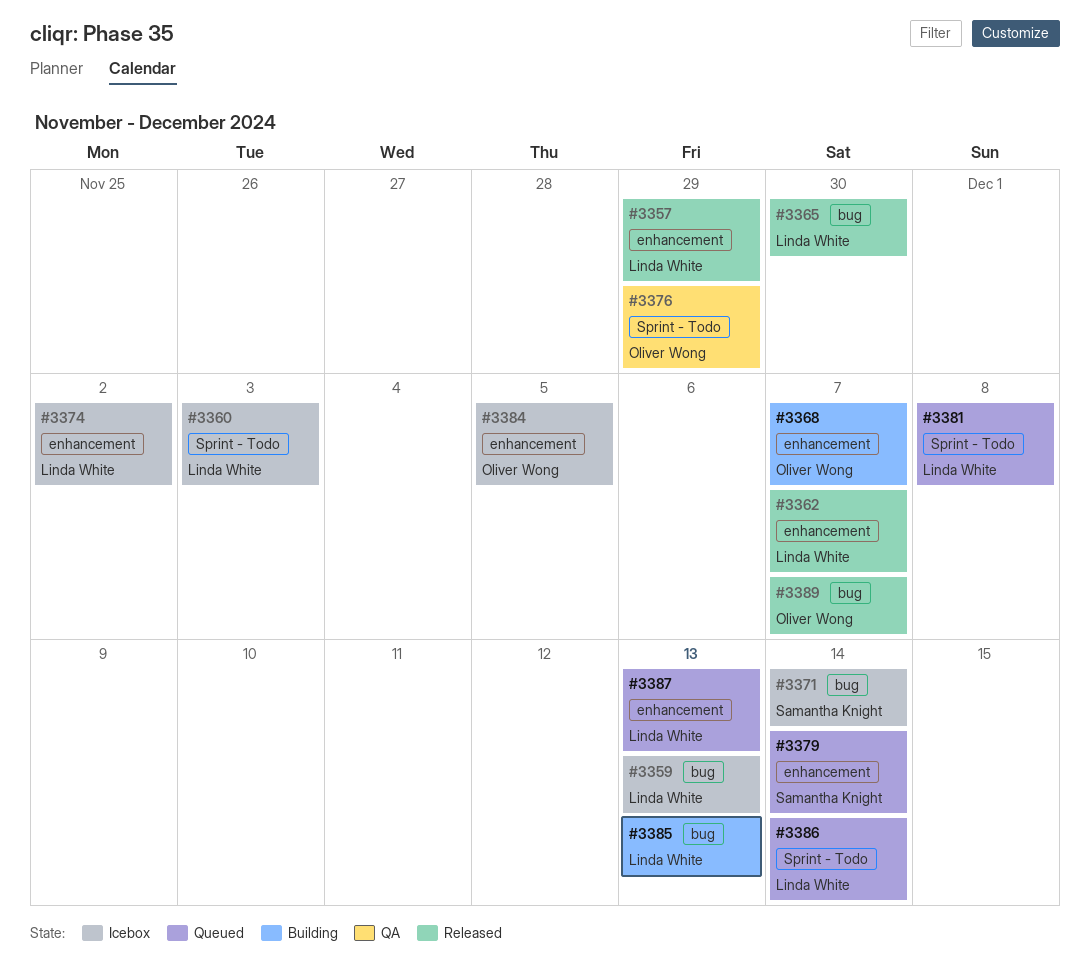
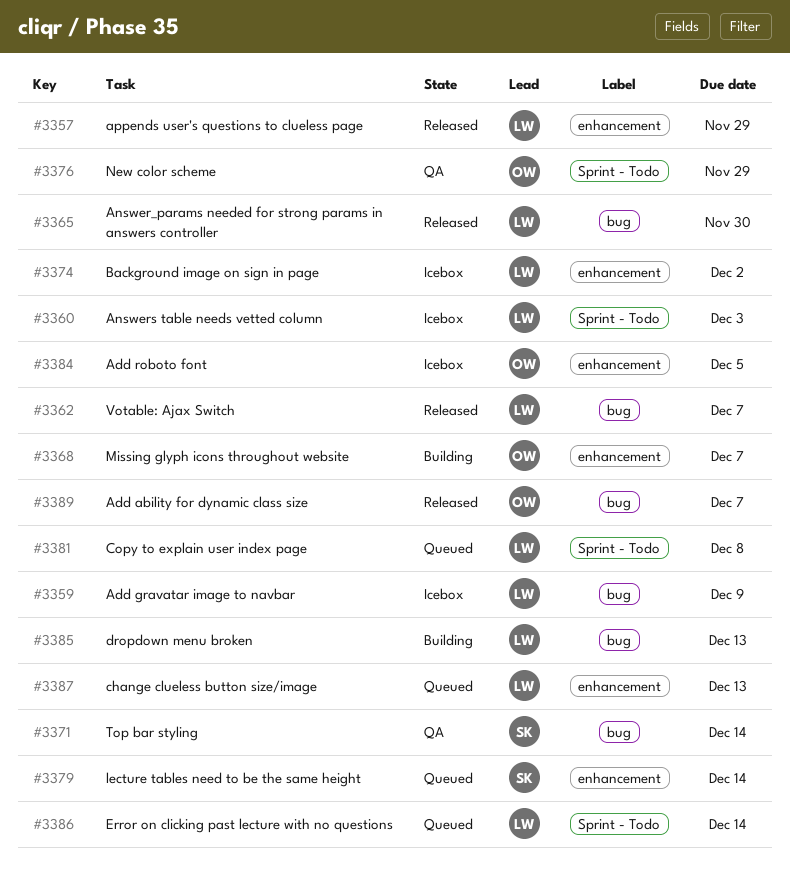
#3359, due: Dec 13 -> Dec 9
#3362, label: enhancement -> bug
#3371, status: Icebox -> QA

